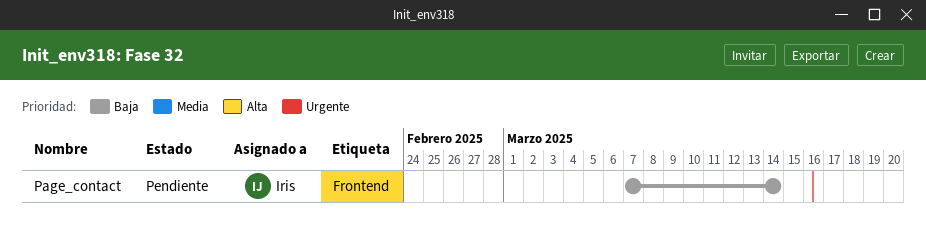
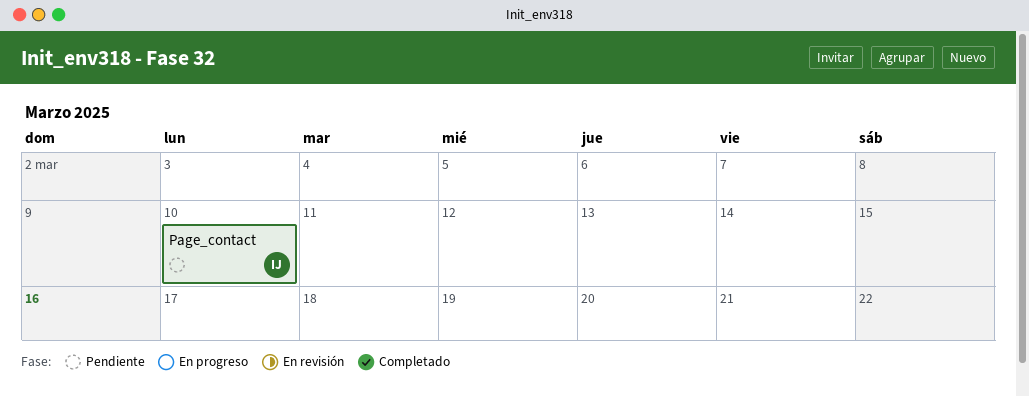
Page_contact, due: Mar 14 -> Mar 10

